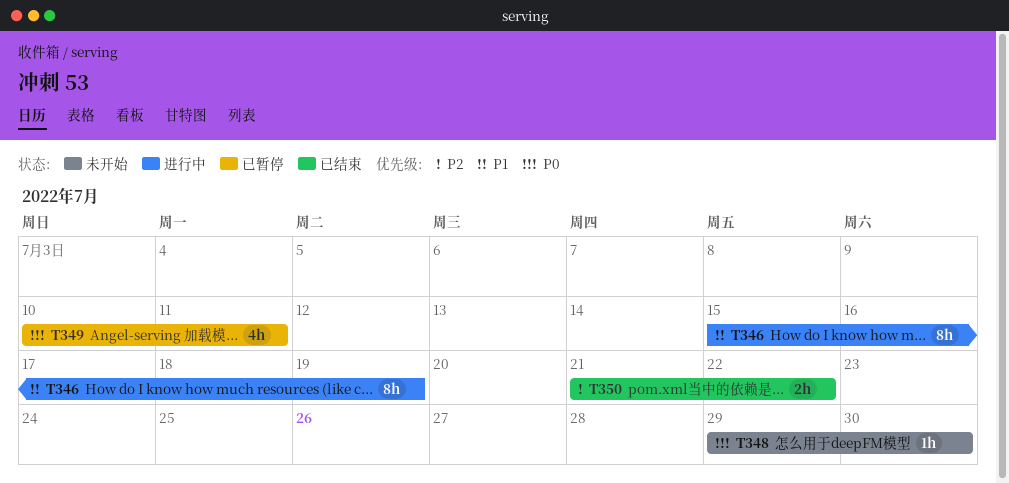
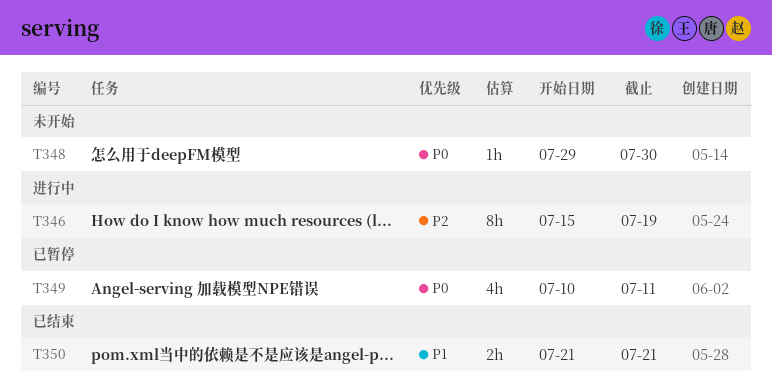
T346, priority: P1 -> P2
T350, priority: P2 -> P1
T350, due: Jul 22 -> Jul 21

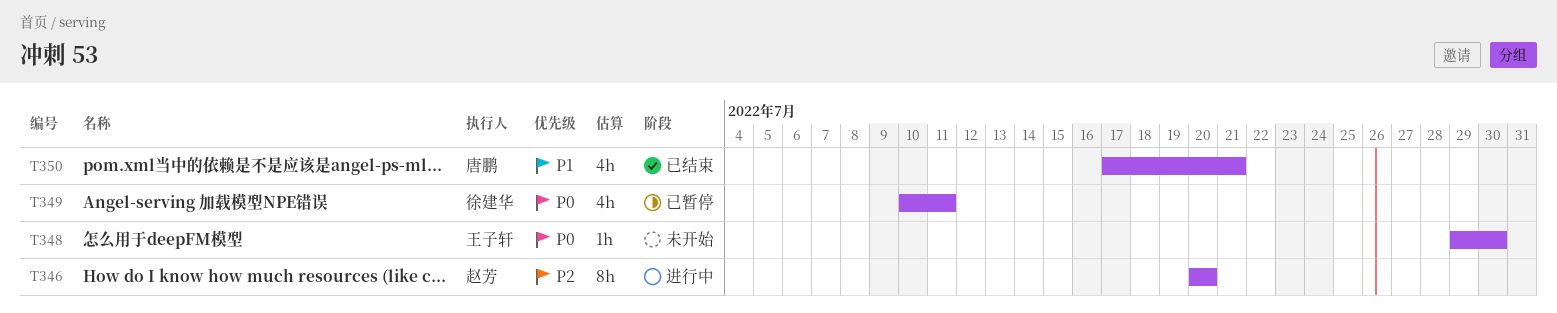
T346, start: Jul 15 -> Jul 20
T346, due: Jul 19 -> Jul 20
T350, estimate: 2h -> 4h
T350, start: Jul 21 -> Jul 17

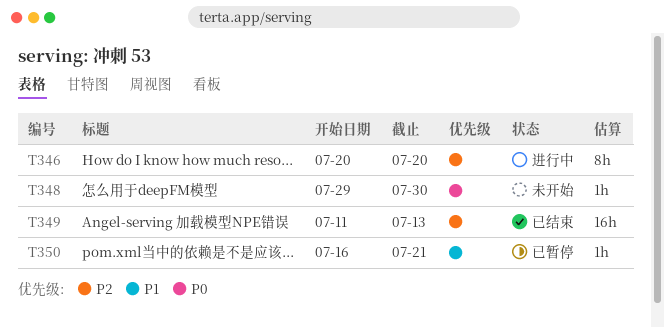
T349, status: 已暂停 -> 已结束
T349, priority: P0 -> P2
T349, estimate: 4h -> 16h
T349, start: Jul 10 -> Jul 11
T349, due: Jul 11 -> Jul 13
T350, status: 已结束 -> 已暂停
T350, estimate: 4h -> 1h
T350, start: Jul 17 -> Jul 16

